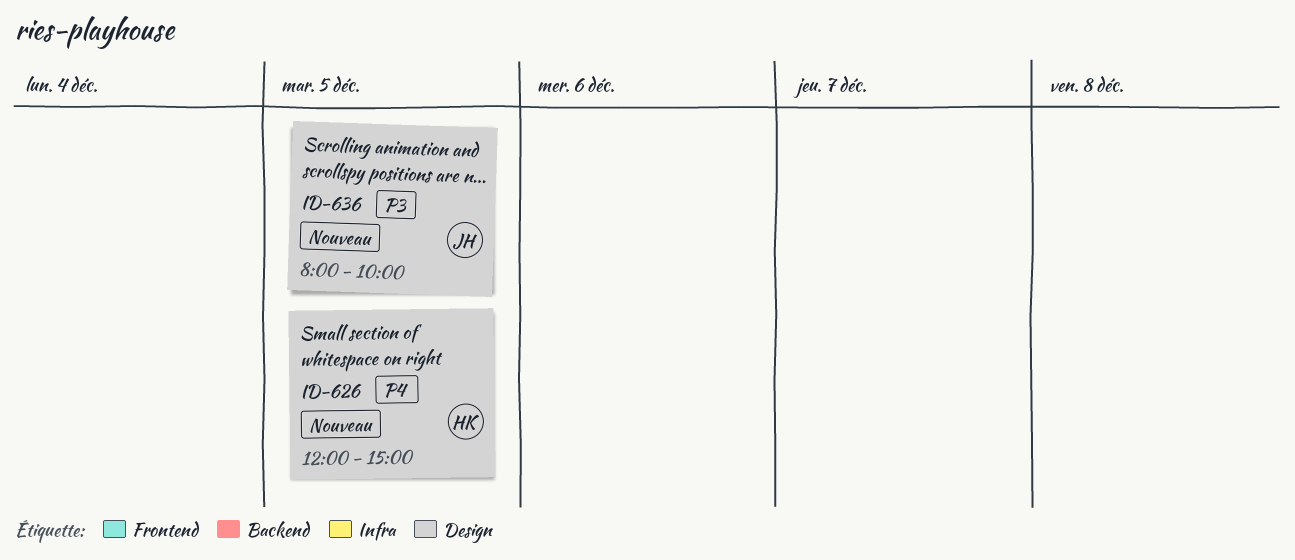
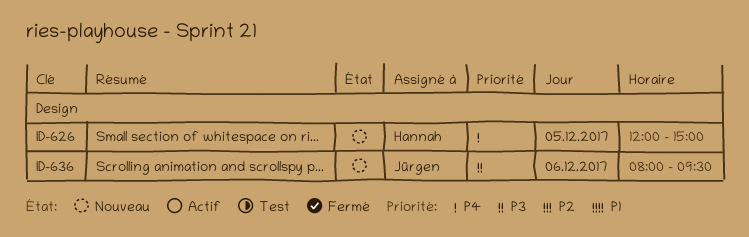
ID-636, day: Dec 5 -> Dec 6
ID-636, ends: 10:00 -> 09:30

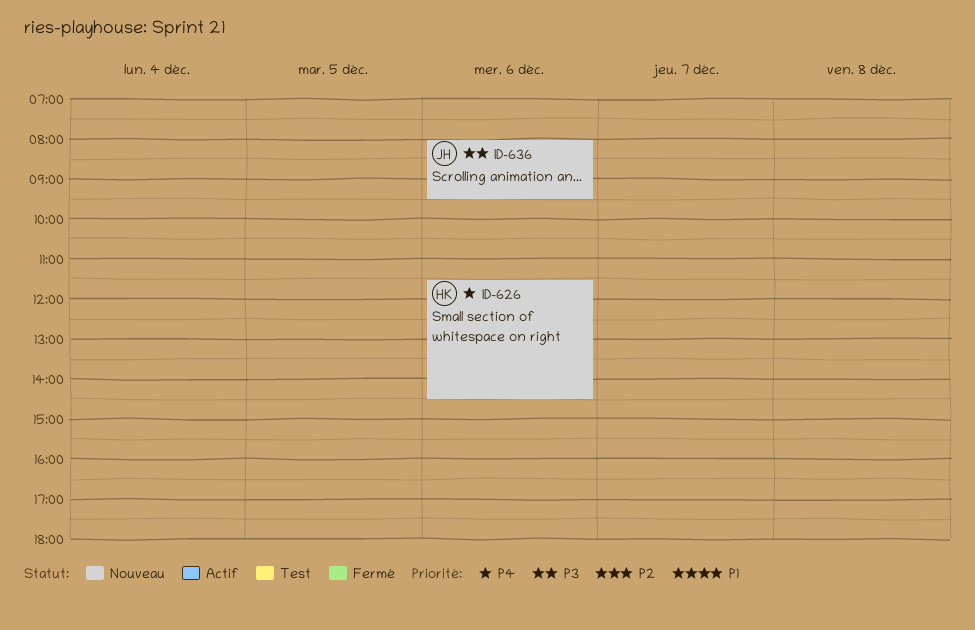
ID-626, day: Dec 5 -> Dec 6
ID-626, begins: 12:00 -> 11:30
ID-626, ends: 15:00 -> 14:30

